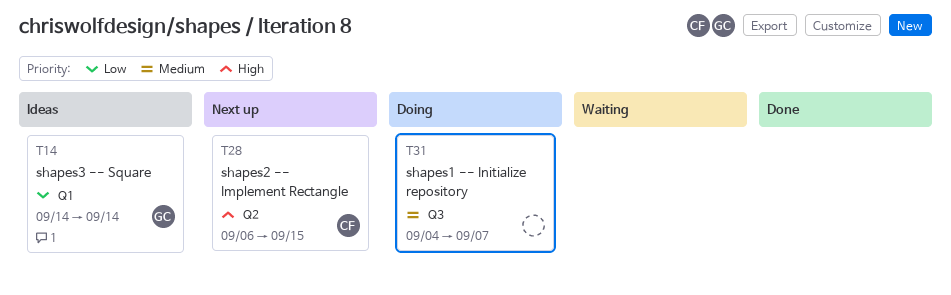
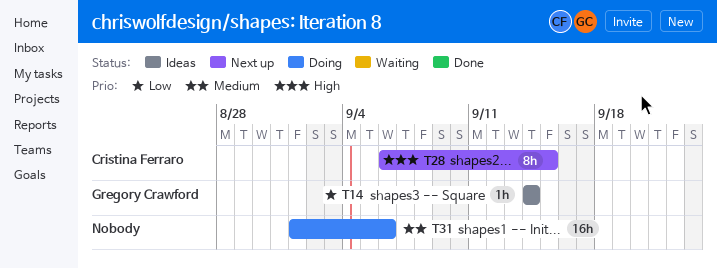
T31, start: Sep 4 -> Sep 1
T31, due: Sep 7 -> Sep 6

